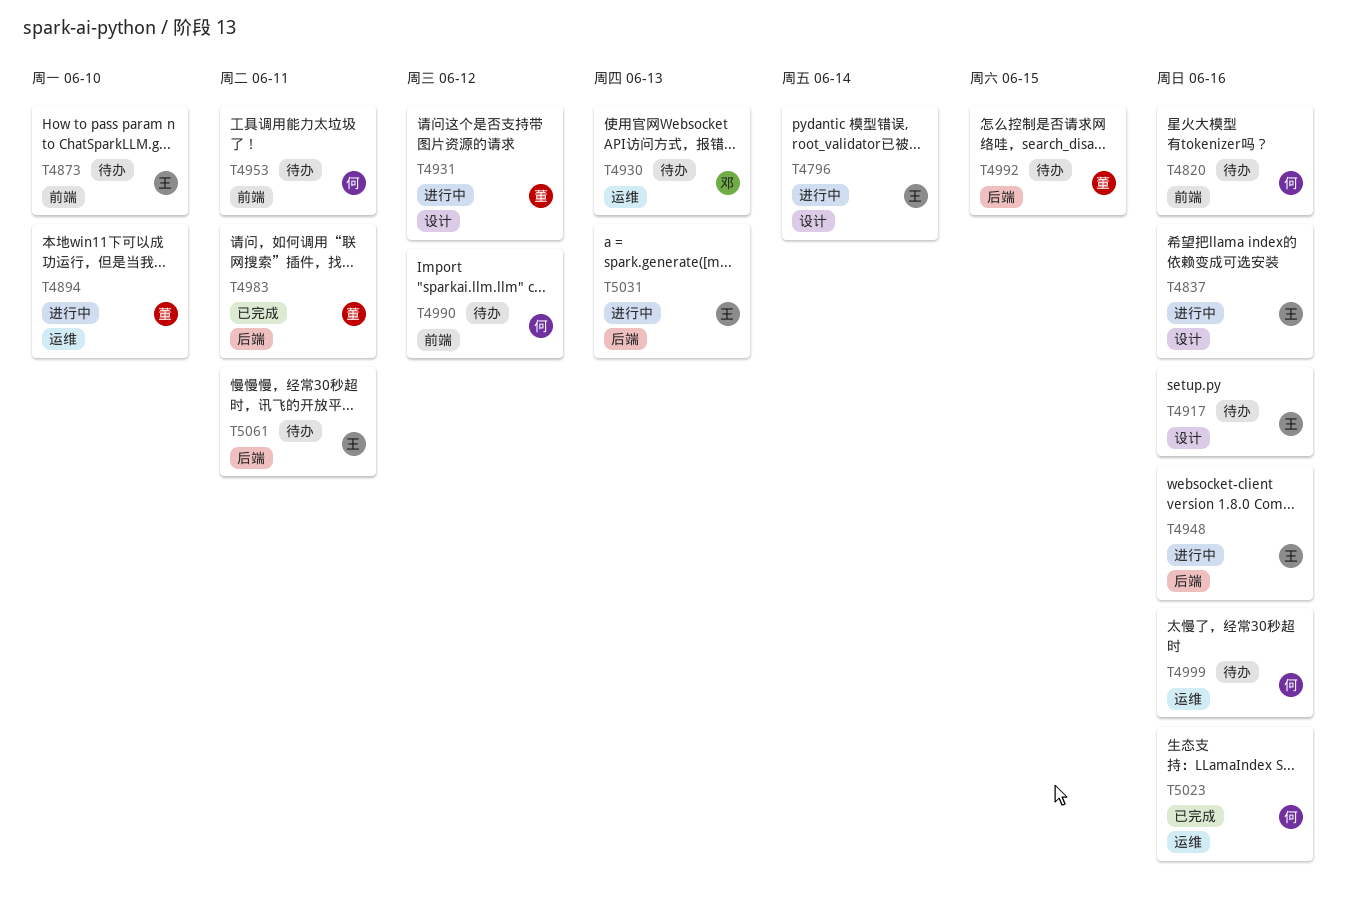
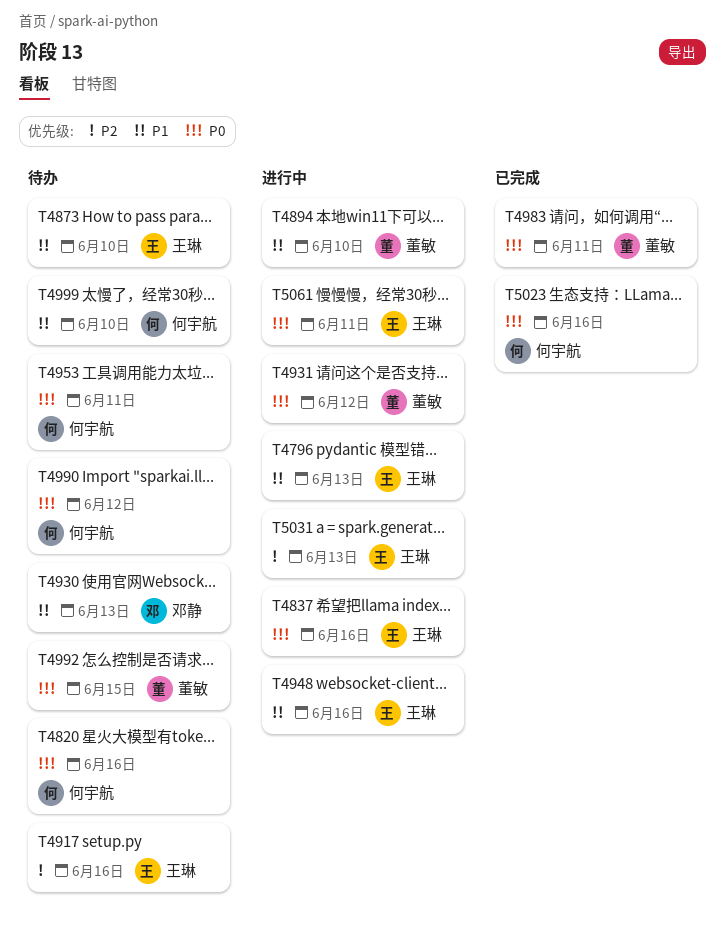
T4796, due: Jun 14 -> Jun 13
T4999, due: Jun 16 -> Jun 10
T5061, status: 待办 -> 进行中

